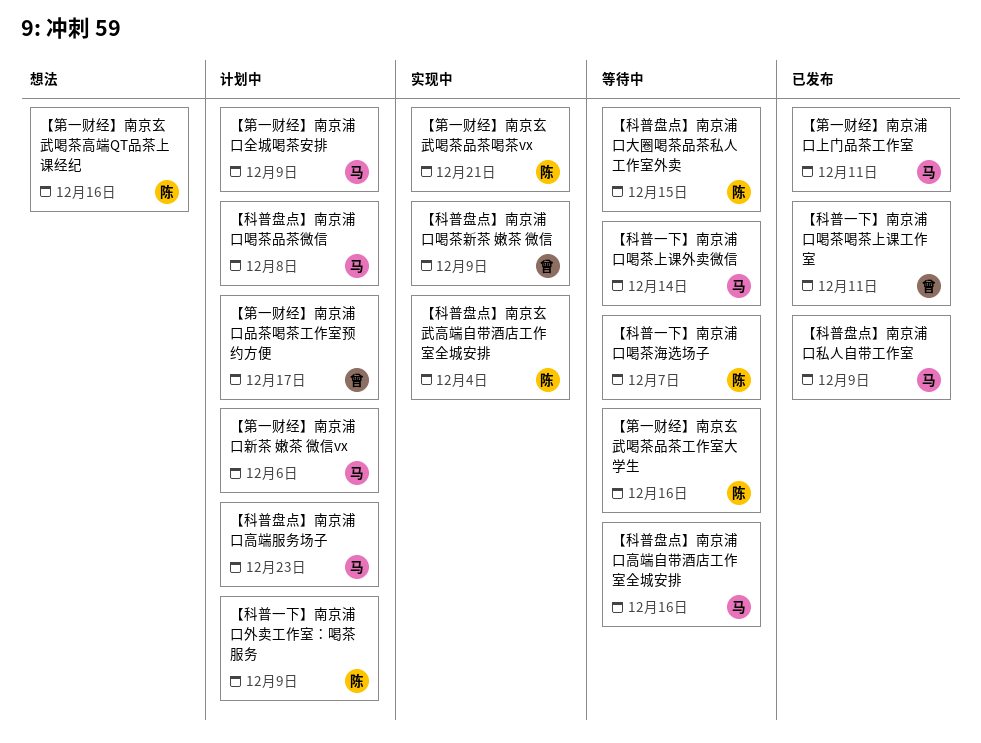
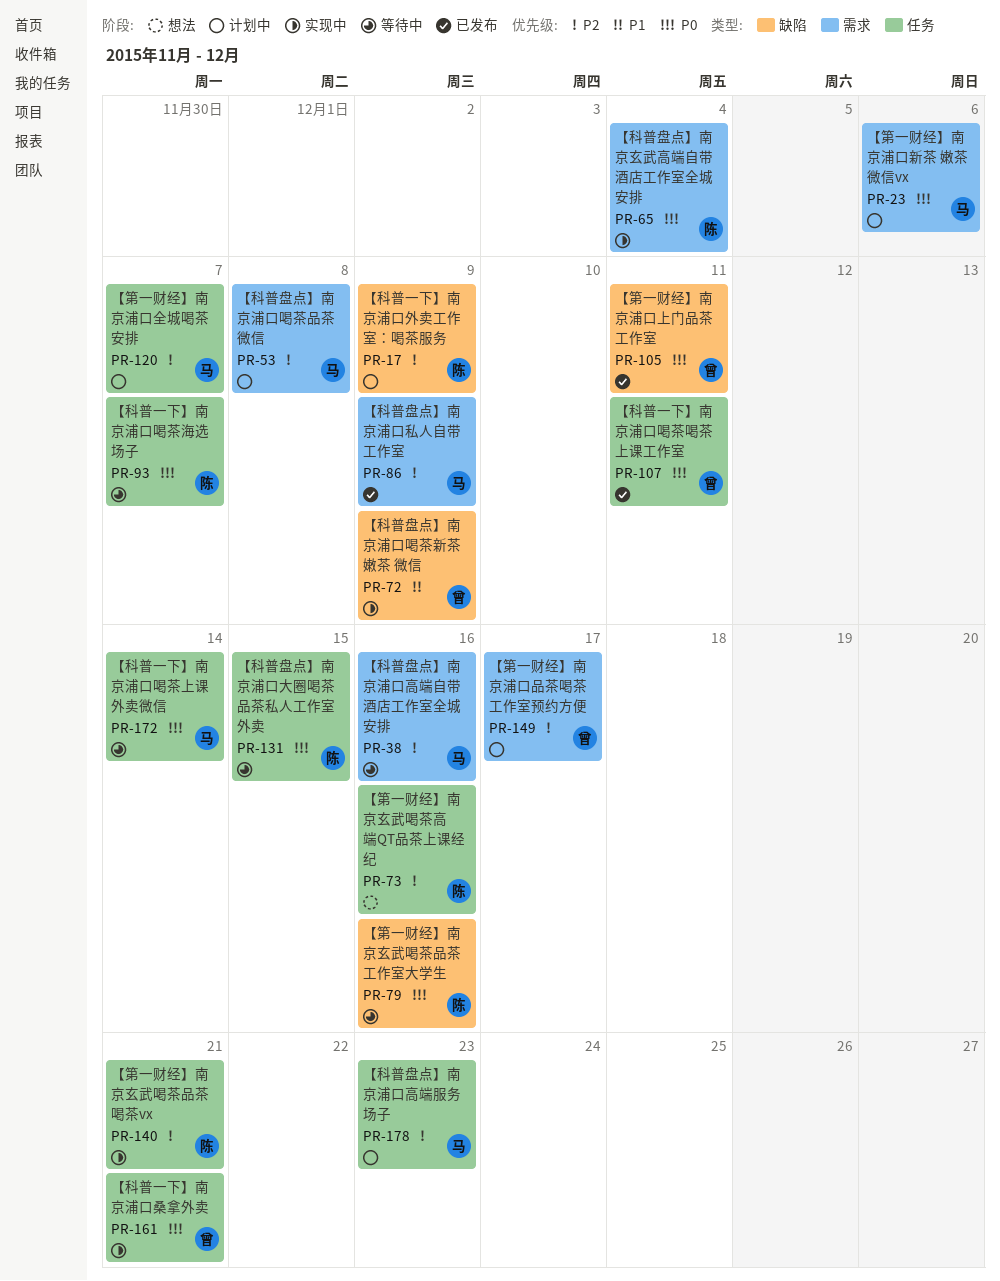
【科普一下】南京浦口桑拿外卖: none -> present
【第一财经】南京浦口上门品茶工作室, owner: 马 -> 曾
【第一财经】南京浦口全城喝茶安排, due: Dec 9 -> Dec 7

